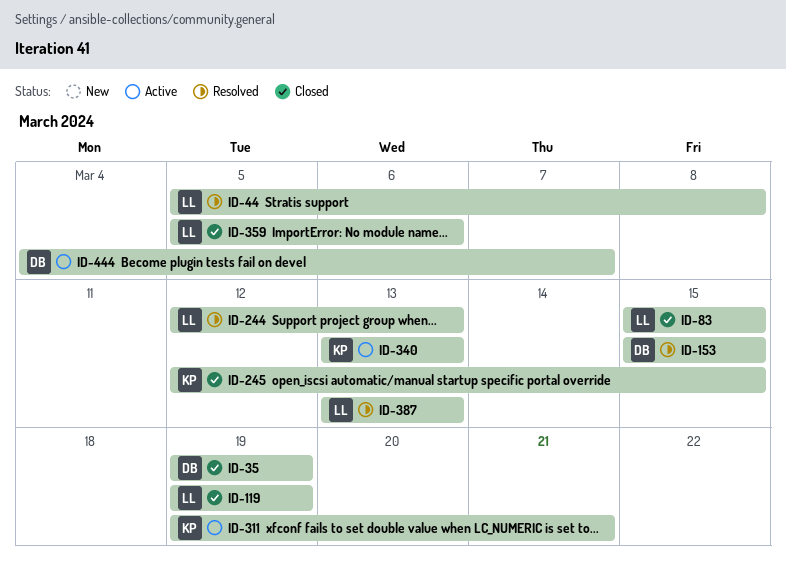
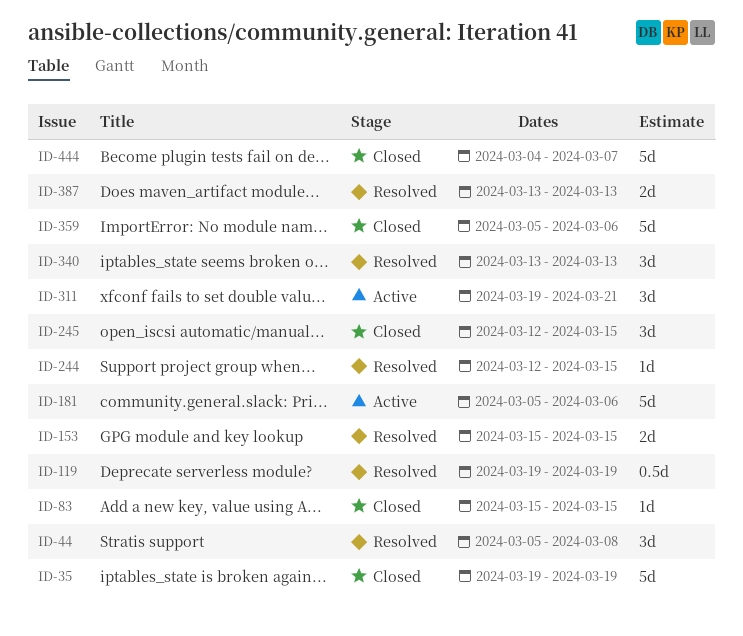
ID-119, status: Closed -> Resolved
ID-181: none -> present
ID-244, due: Mar 13 -> Mar 15
ID-340, status: Active -> Resolved
ID-444, status: Active -> Closed

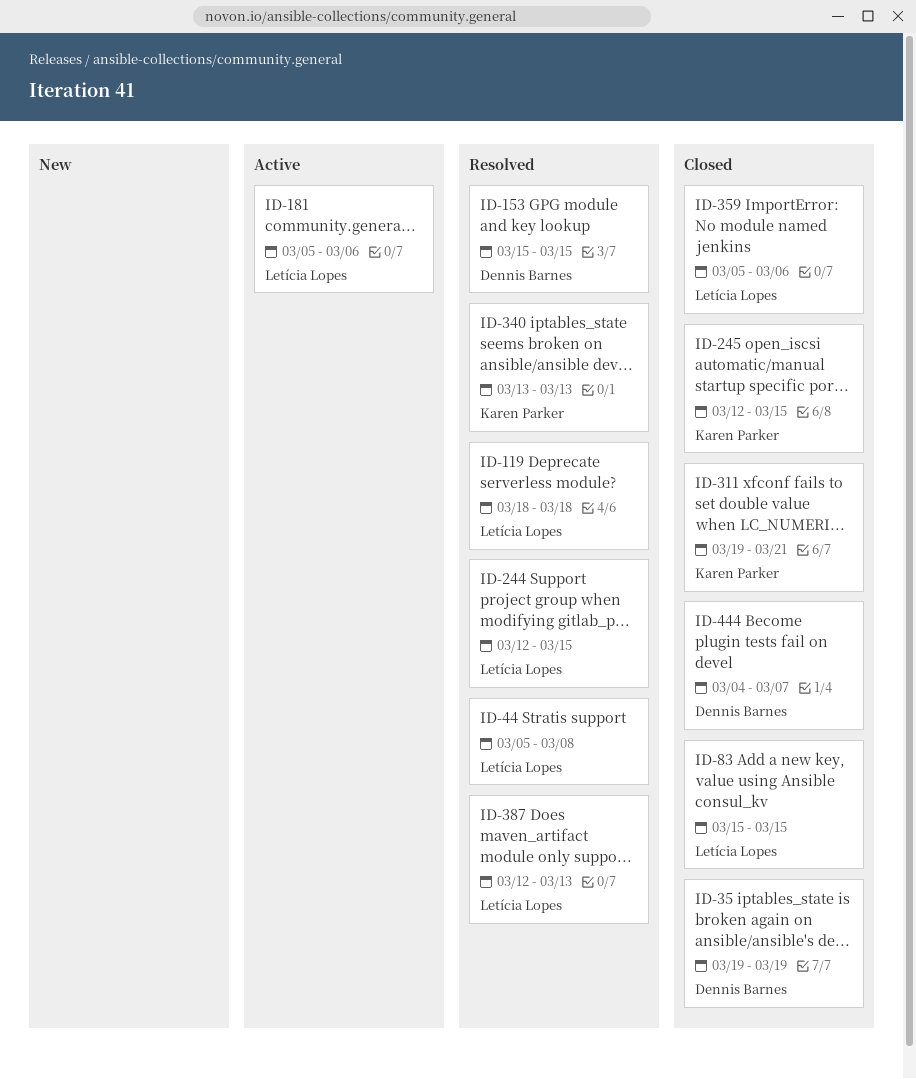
ID-119, start: Mar 19 -> Mar 18
ID-119, due: Mar 19 -> Mar 18
ID-311, status: Active -> Closed
ID-387, start: Mar 13 -> Mar 12

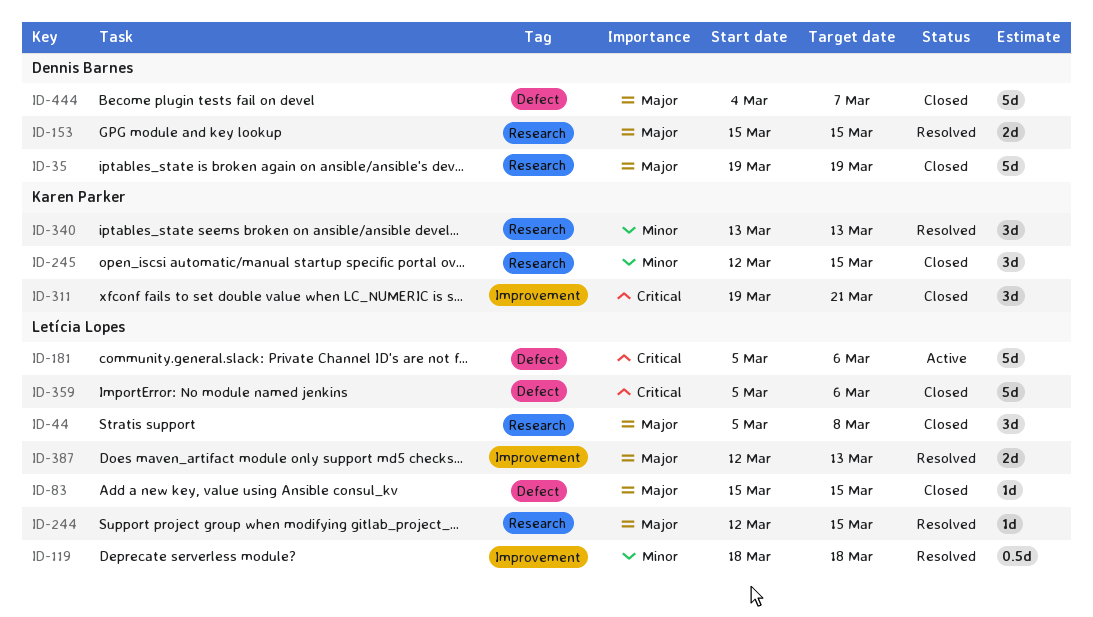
ID-44, status: Resolved -> Closed

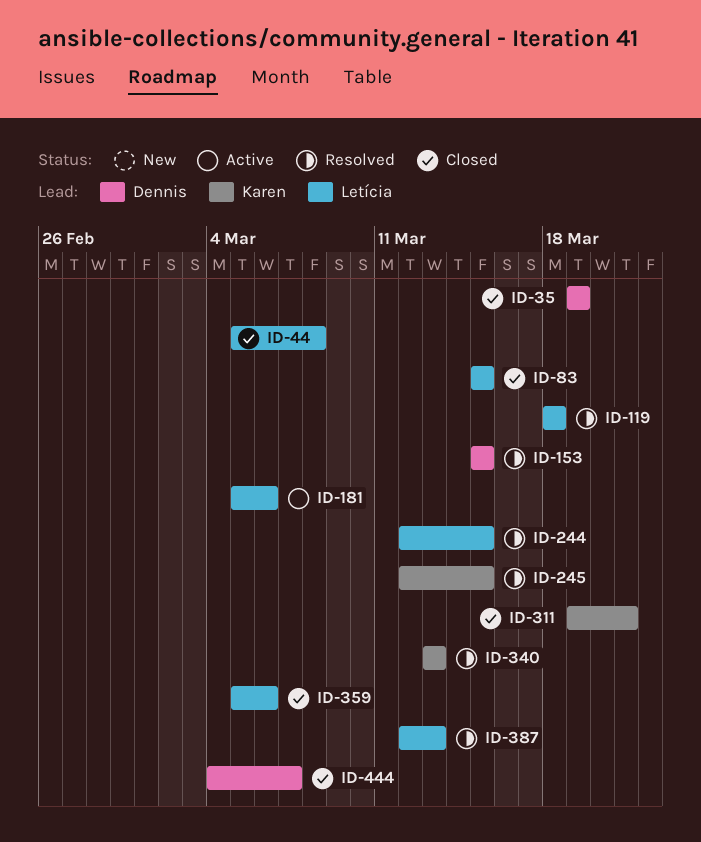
ID-245, status: Closed -> Resolved

